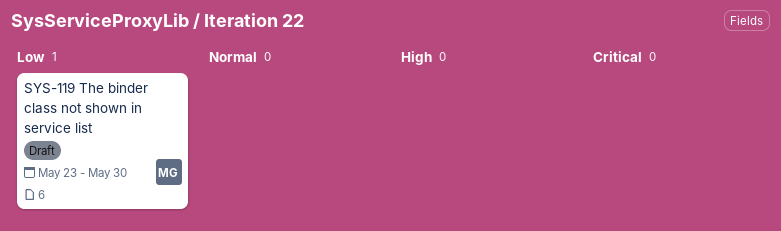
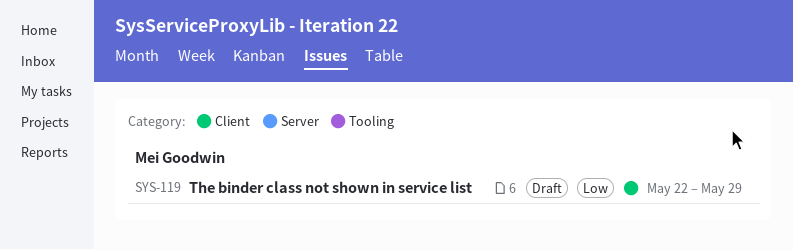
SYS-119, start: May 23 -> May 22
SYS-119, due: May 30 -> May 29

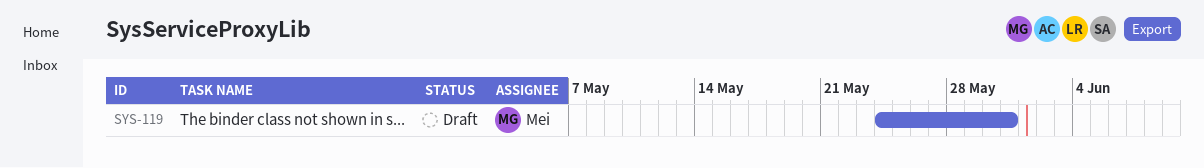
SYS-119, start: May 22 -> May 24
SYS-119, due: May 29 -> May 31

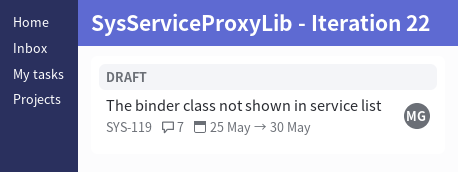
SYS-119, start: May 24 -> May 25
SYS-119, due: May 31 -> May 30

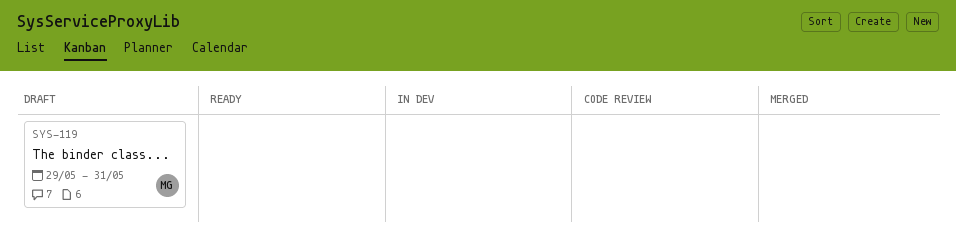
SYS-119, start: May 25 -> May 29
SYS-119, due: May 30 -> May 31

